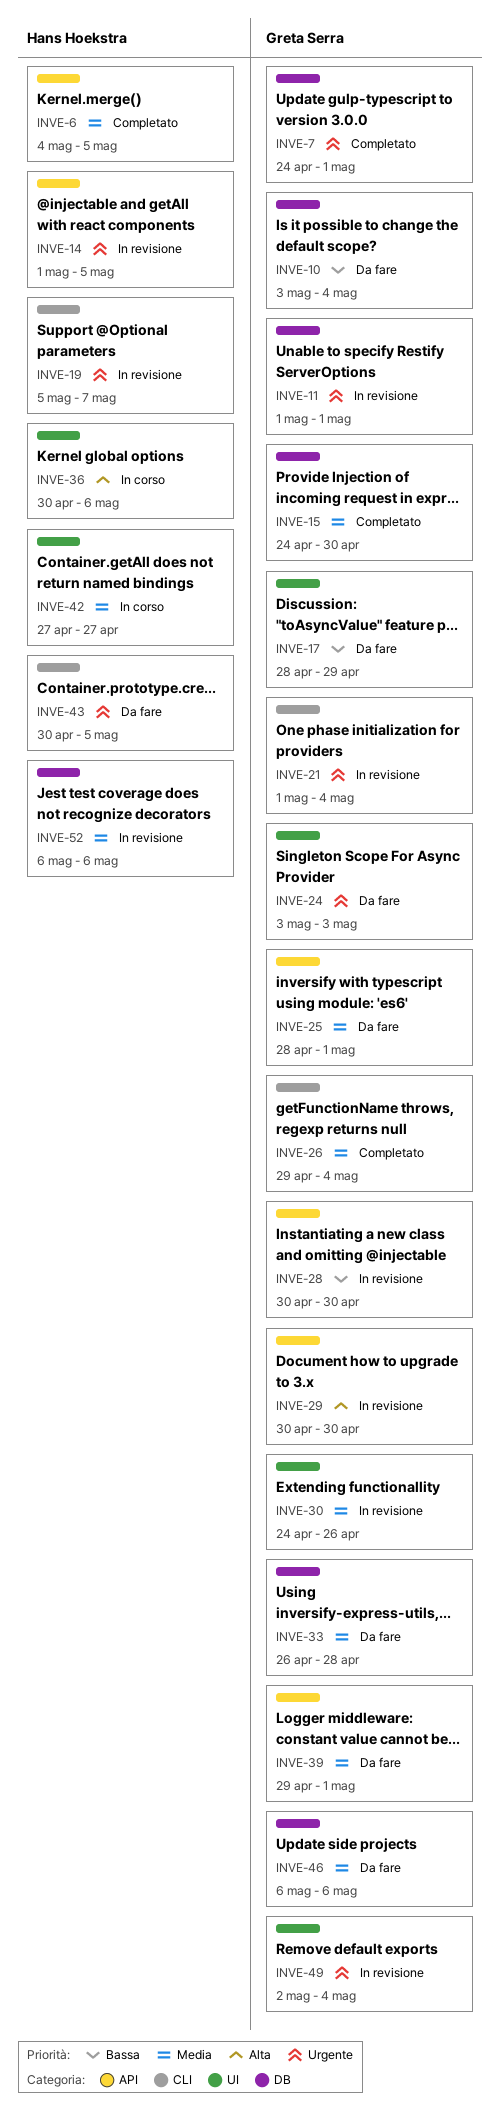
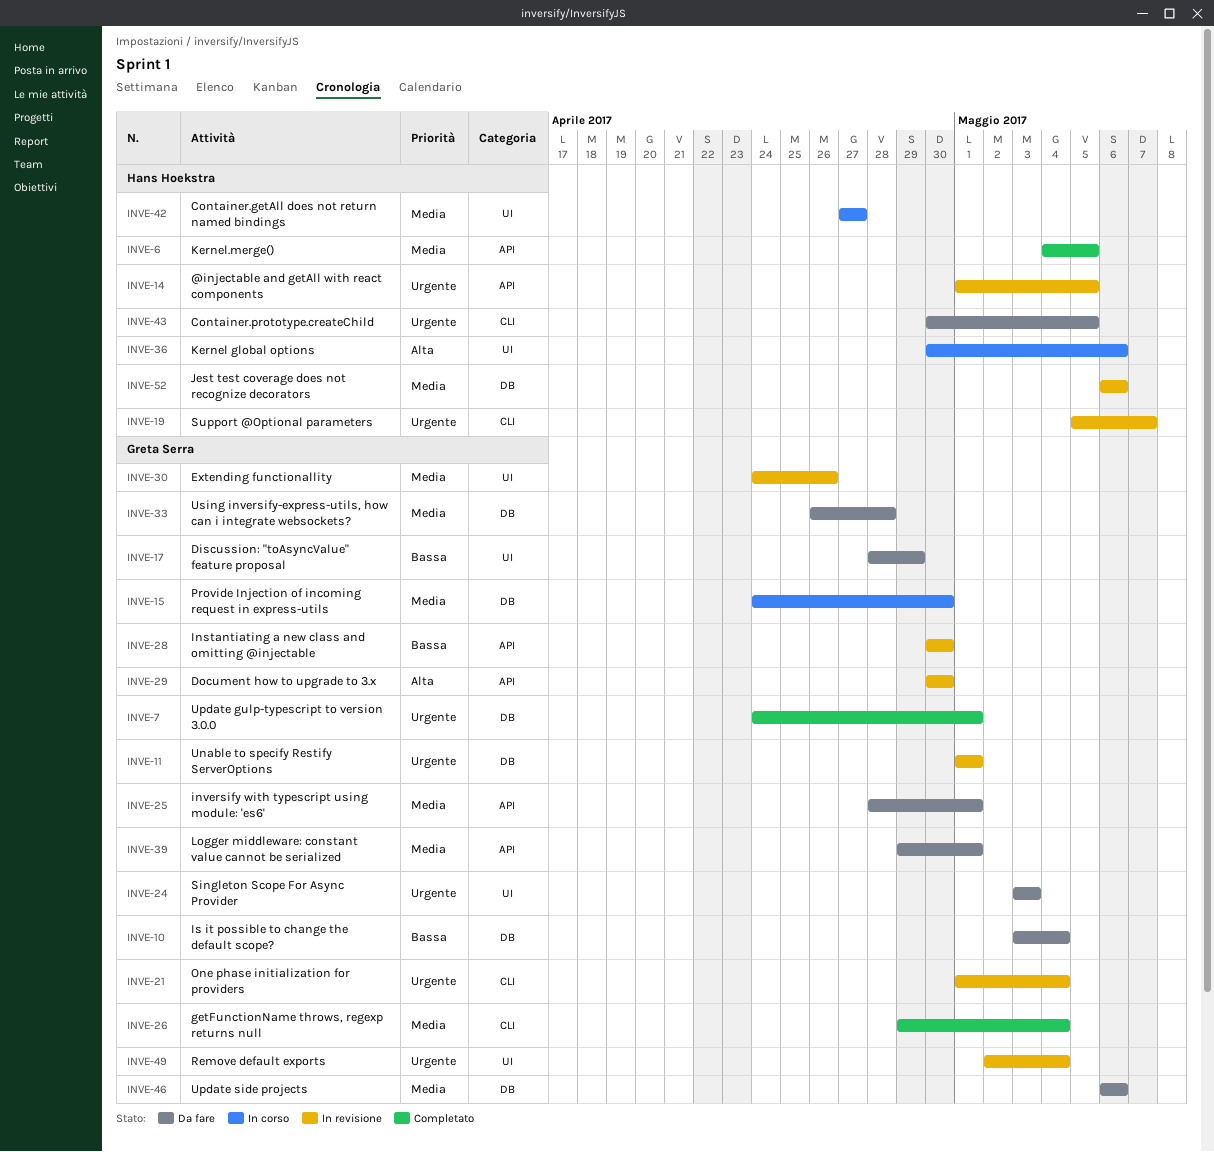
INVE-15, status: Completato -> In corso

